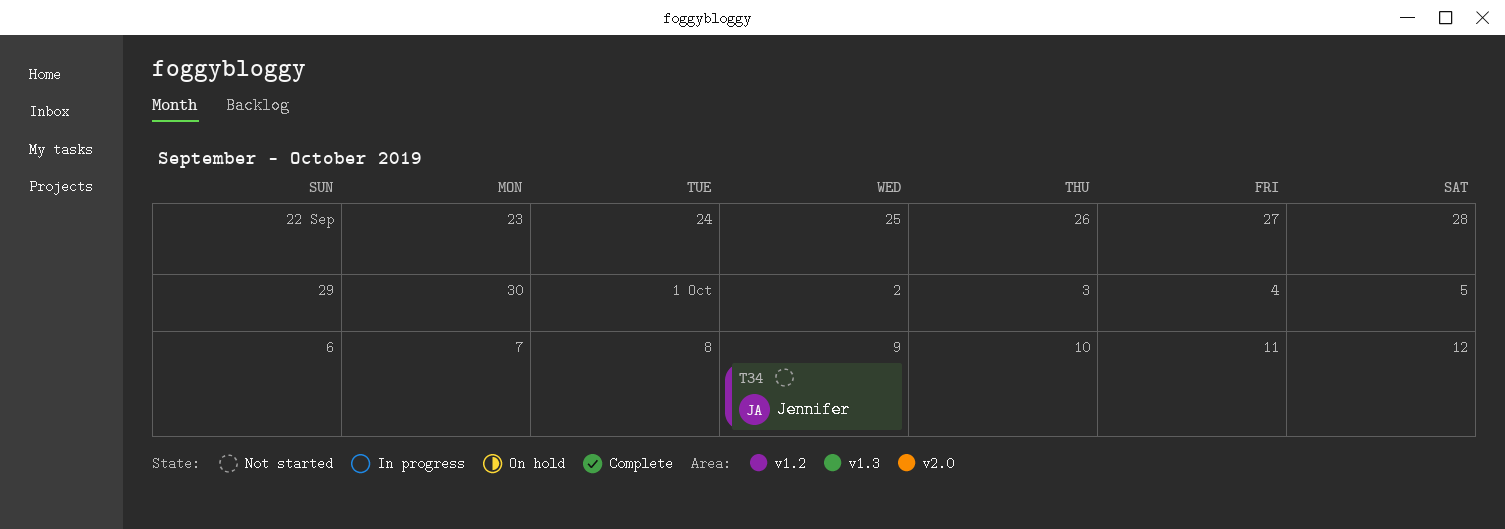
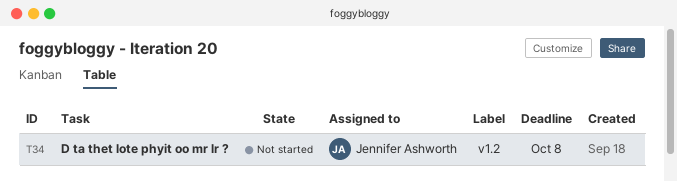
T34, due: Oct 9 -> Oct 8

